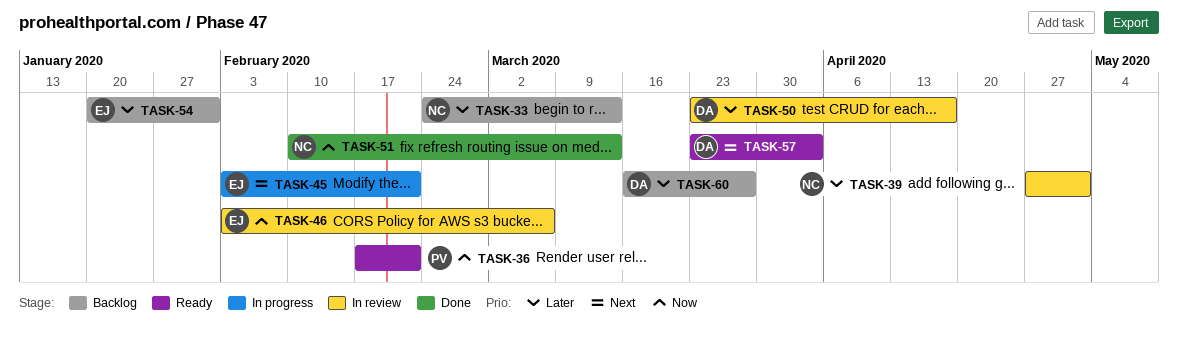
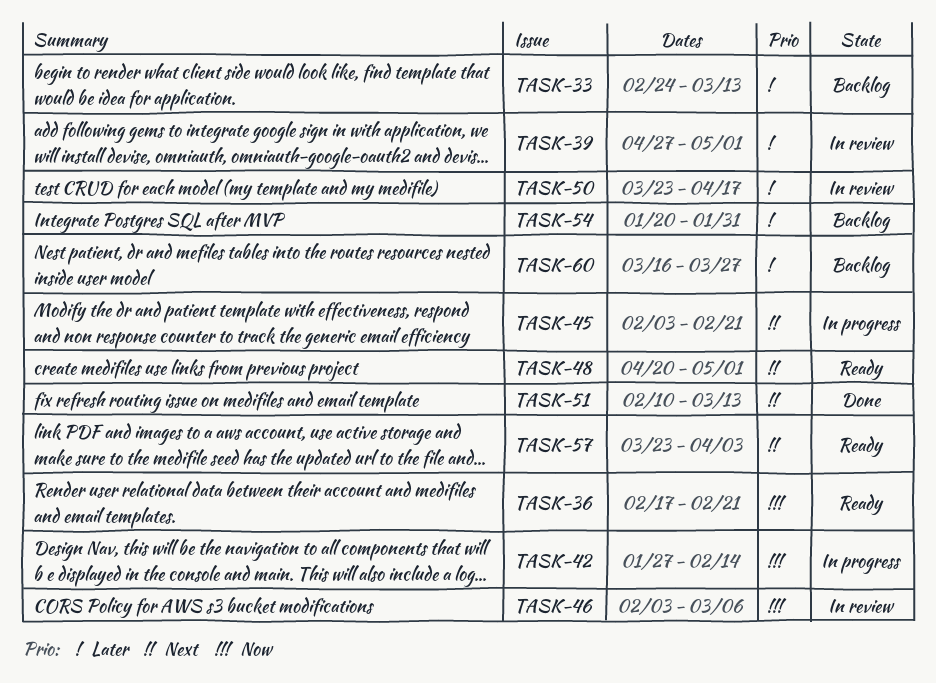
TASK-42: none -> present
TASK-48: none -> present
TASK-51, priority: Now -> Next

